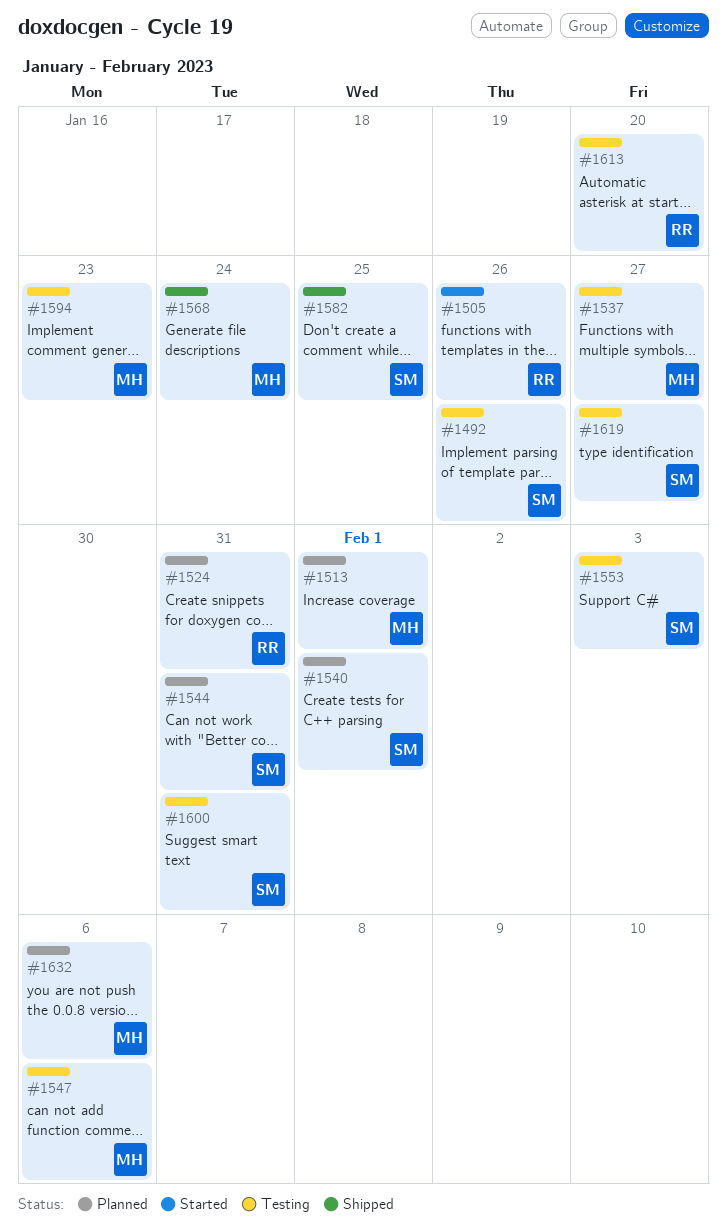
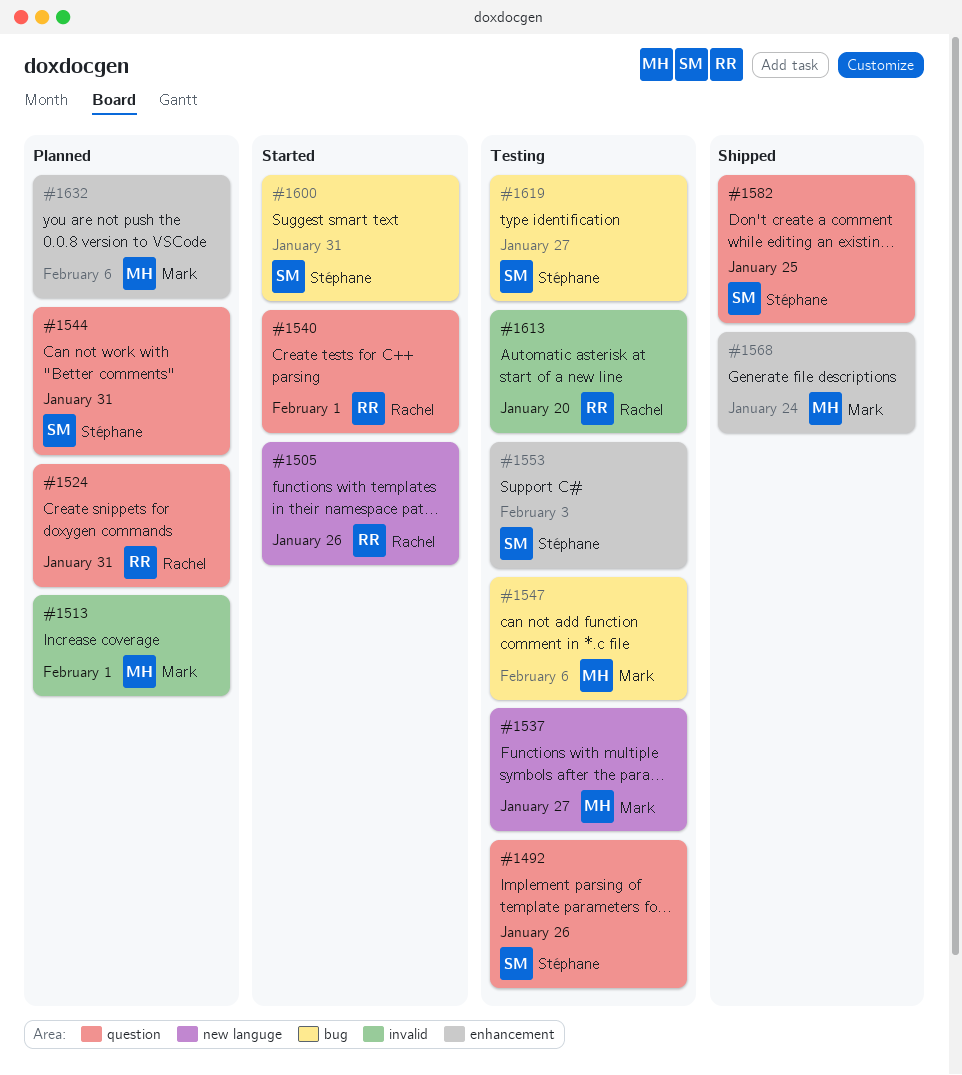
#1540, status: Planned -> Started
#1540, owner: Stéphane -> Rachel
#1594: present -> none
#1600, status: Testing -> Started

